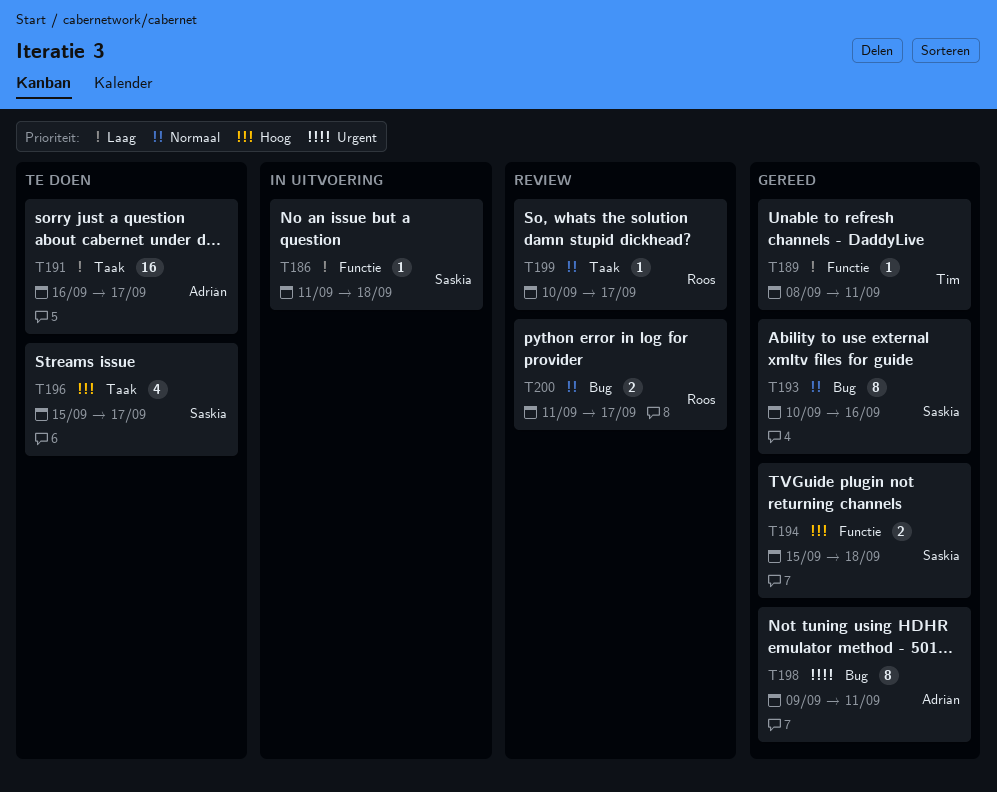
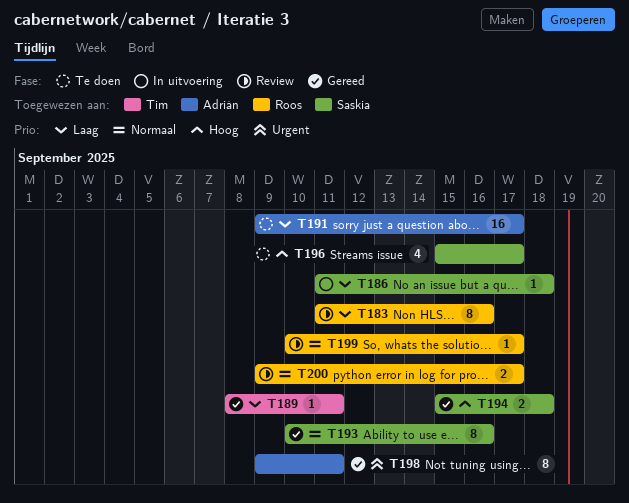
T183: none -> present
T191, start: Sep 16 -> Sep 9
T200, start: Sep 11 -> Sep 9

